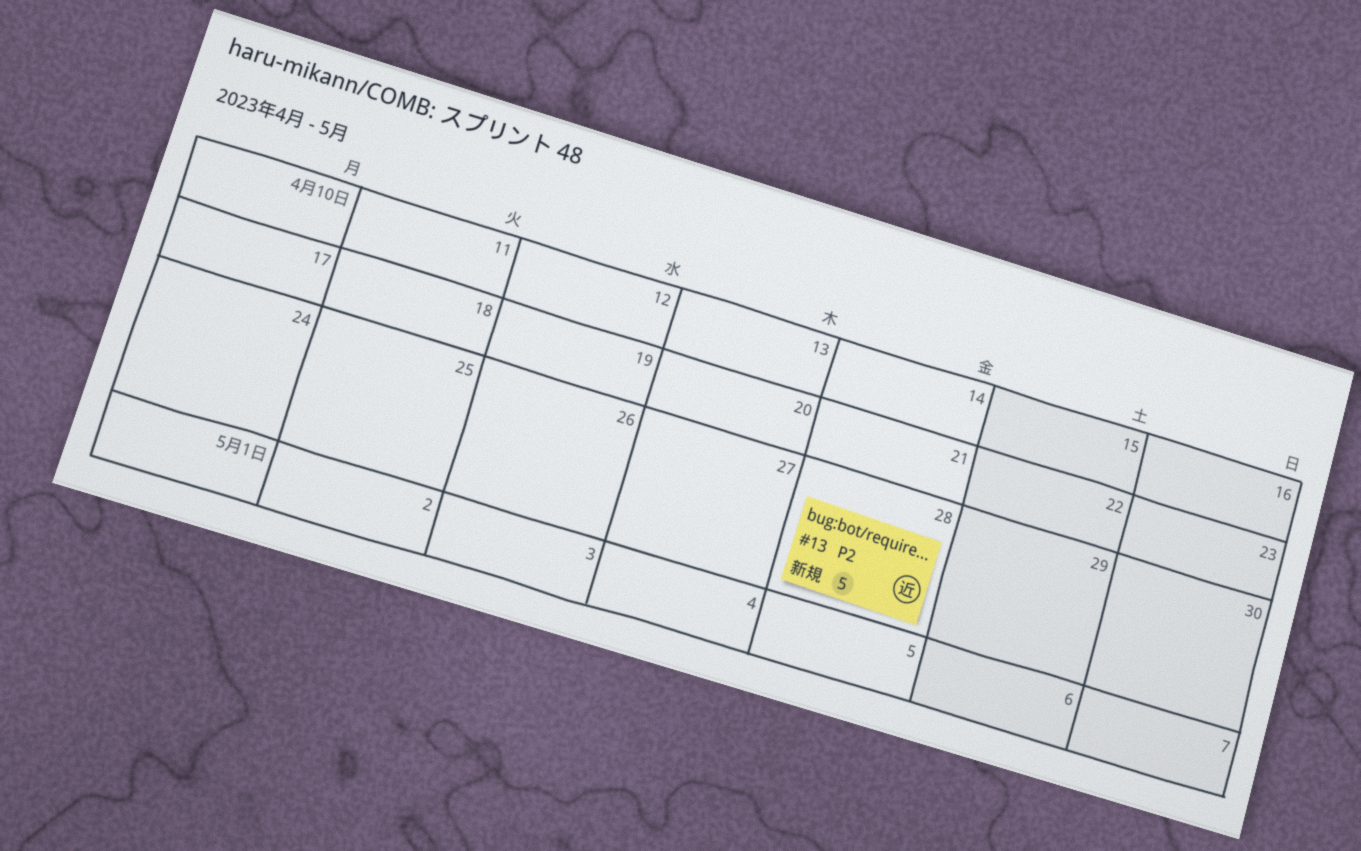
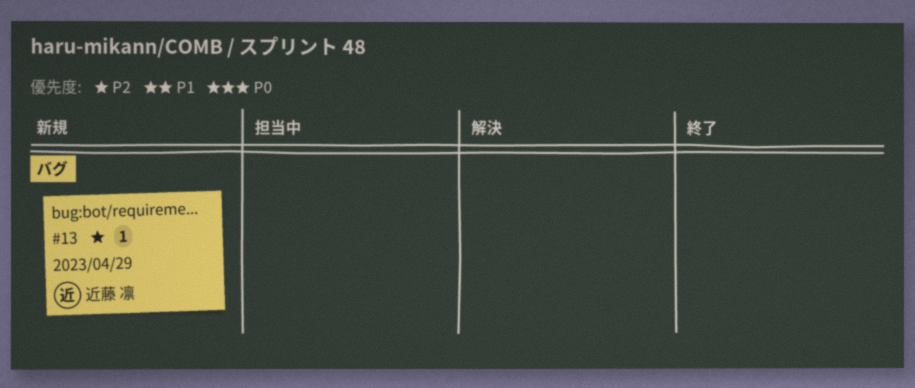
#13, estimate: 5 -> 1
#13, due: Apr 28 -> Apr 29

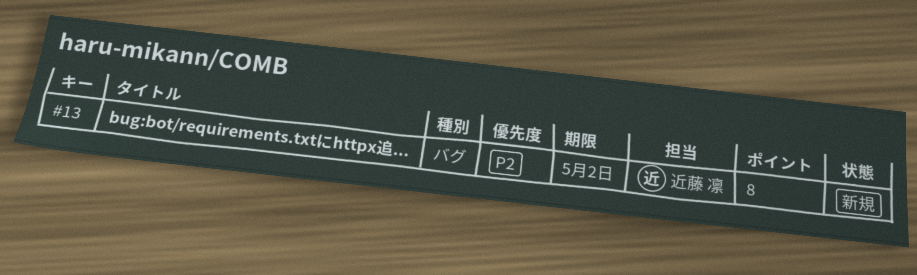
#13, estimate: 1 -> 8
#13, due: Apr 29 -> May 2

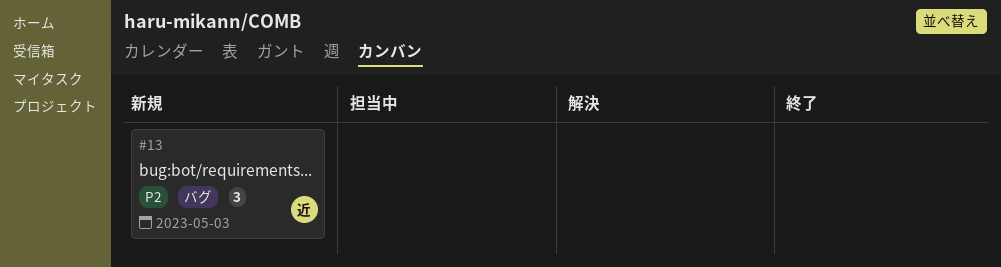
#13, estimate: 8 -> 3
#13, due: May 2 -> May 3

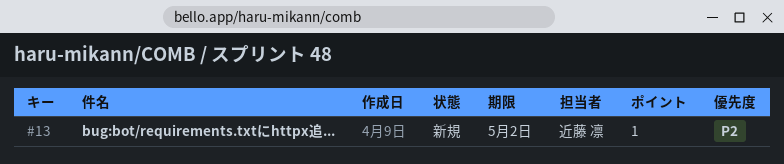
#13, estimate: 3 -> 1
#13, due: May 3 -> May 2

